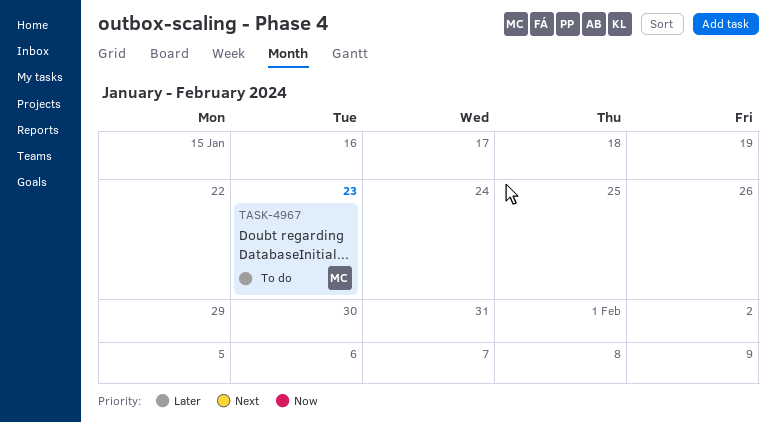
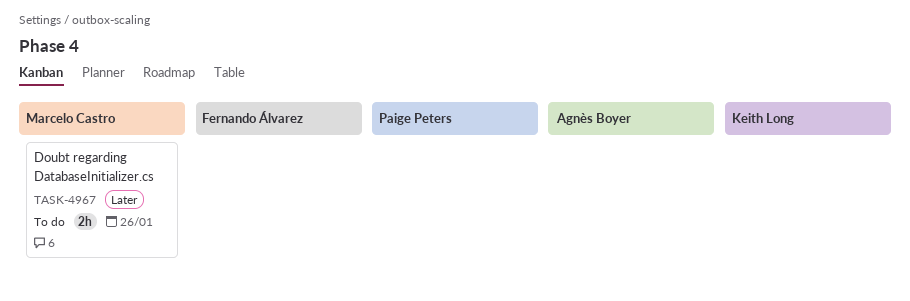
TASK-4967, due: Jan 23 -> Jan 26

